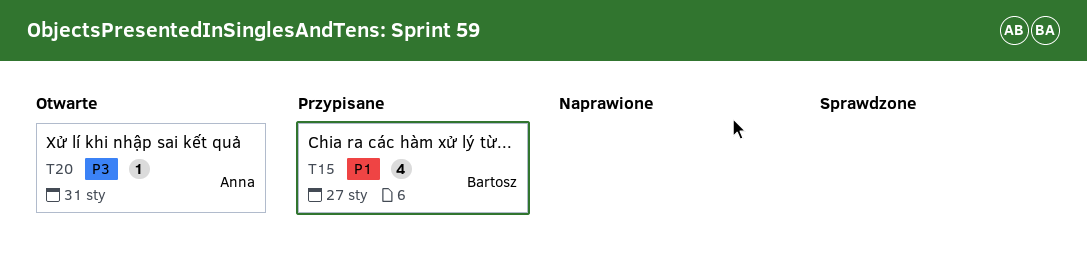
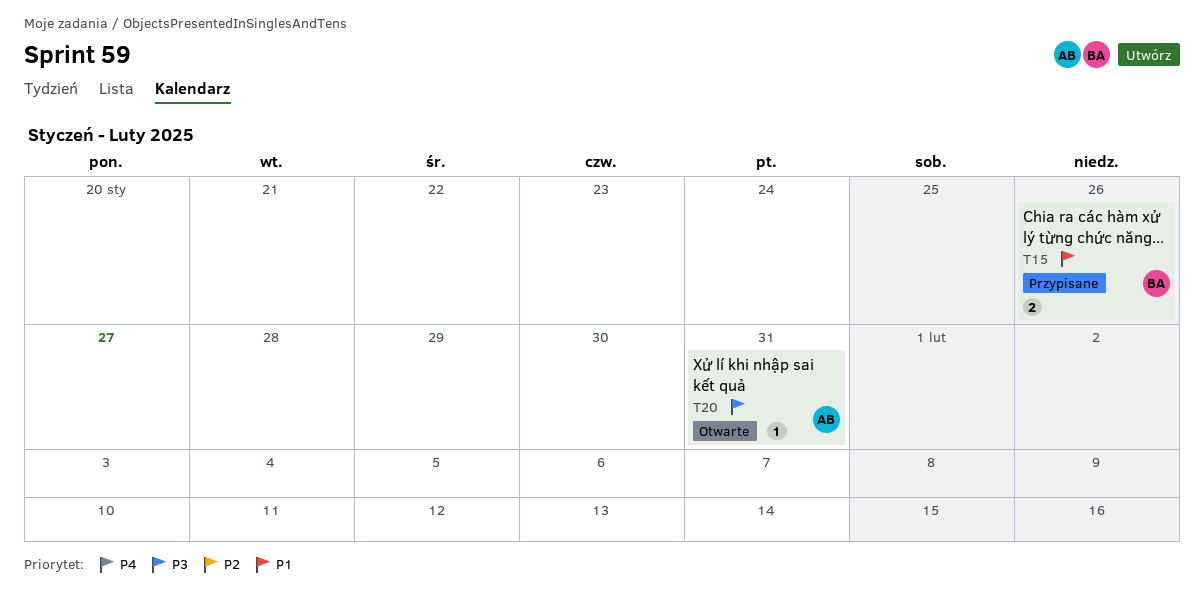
T15, estimate: 4 -> 2
T15, due: Jan 27 -> Jan 26

